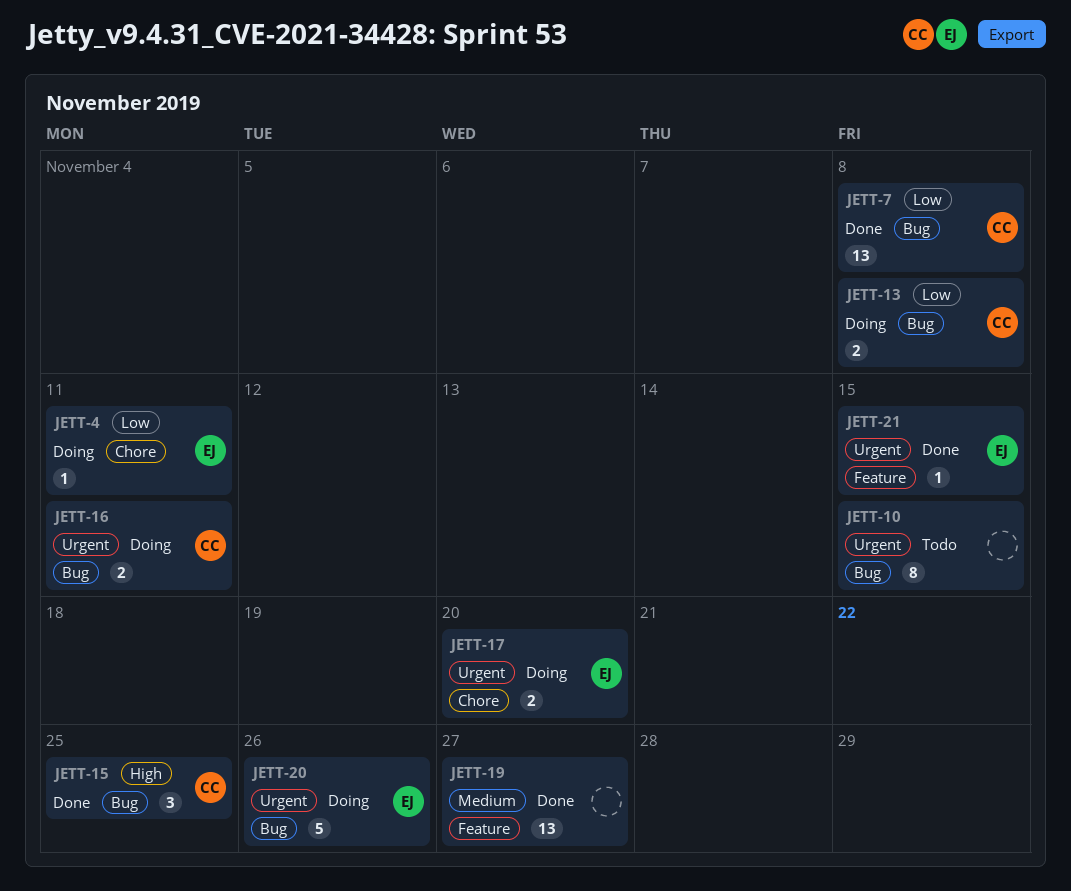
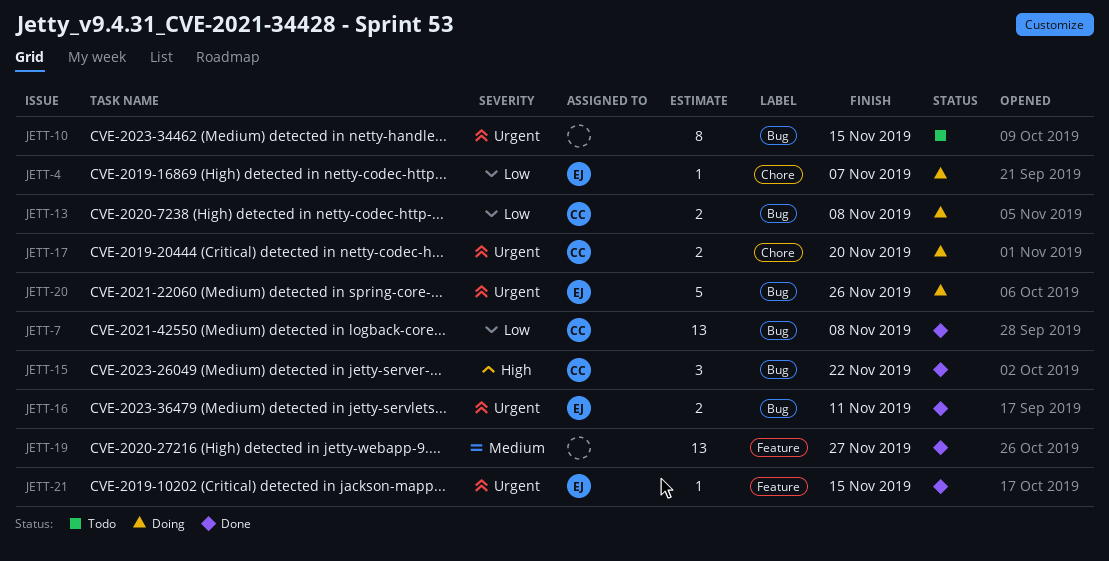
JETT-4, due: Nov 11 -> Nov 7
JETT-15, due: Nov 25 -> Nov 22
JETT-16, status: Doing -> Done
JETT-16, owner: CC -> EJ
JETT-17, owner: EJ -> CC

